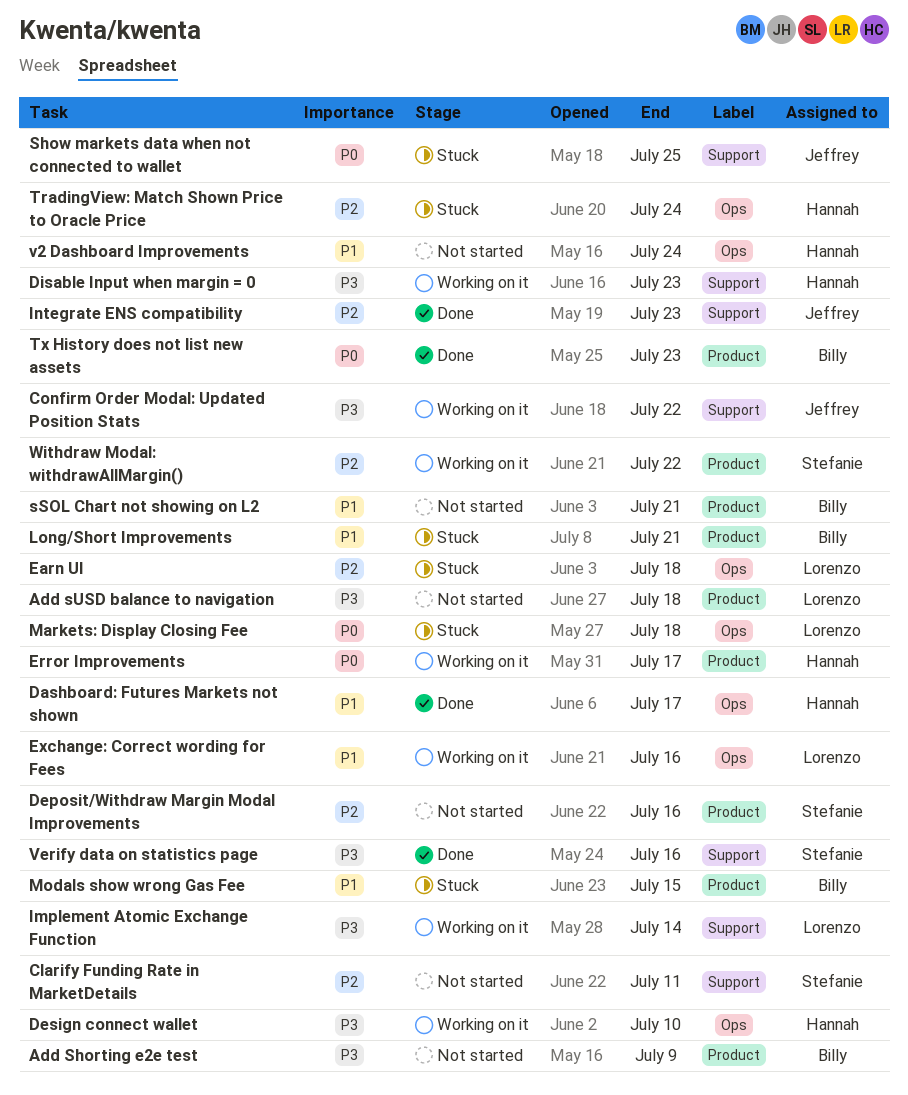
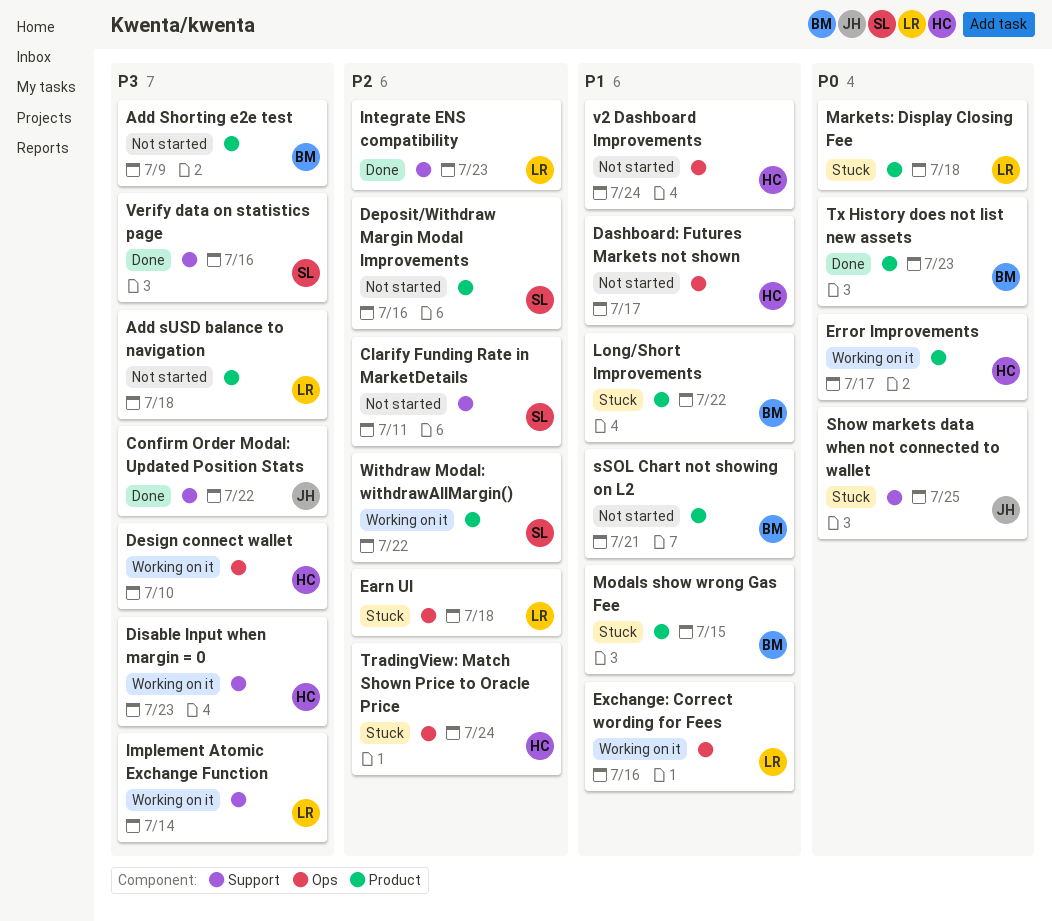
Confirm Order Modal: Updated Position Stats, status: Working on it -> Done
Dashboard: Futures Markets not shown, status: Done -> Not started
Integrate ENS compatibility, owner: Jeffrey -> Lorenzo
Long/Short Improvements, due: Jul 21 -> Jul 22
Markets: Display Closing Fee, label: Ops -> Product

